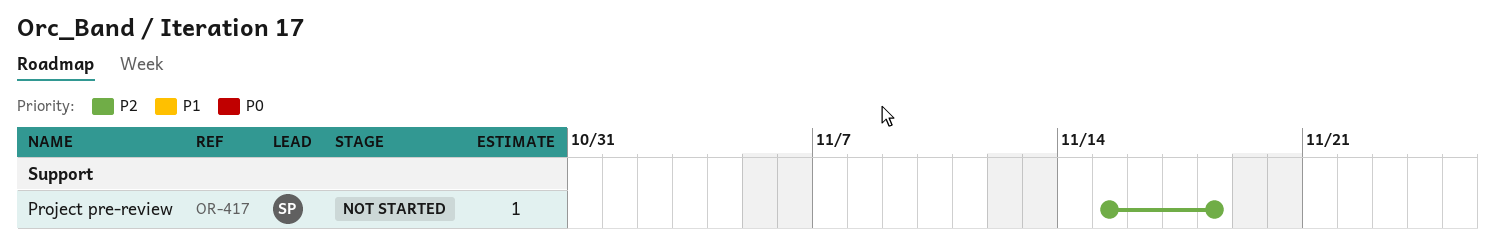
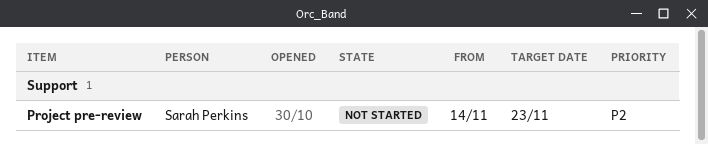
Project pre-review, start: Nov 15 -> Nov 14
Project pre-review, due: Nov 18 -> Nov 23

